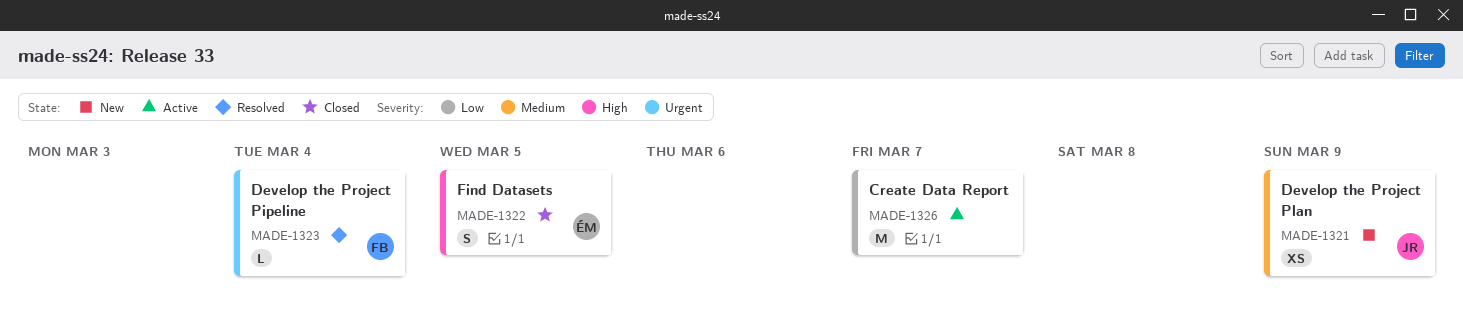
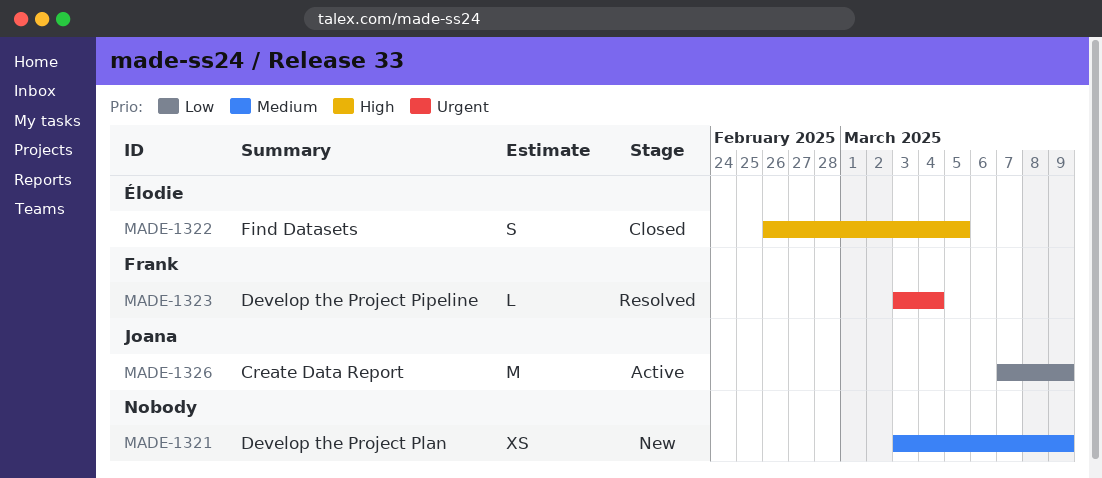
MADE-1321, owner: Joana -> none
MADE-1326, owner: none -> Joana
MADE-1326, due: Mar 7 -> Mar 9

